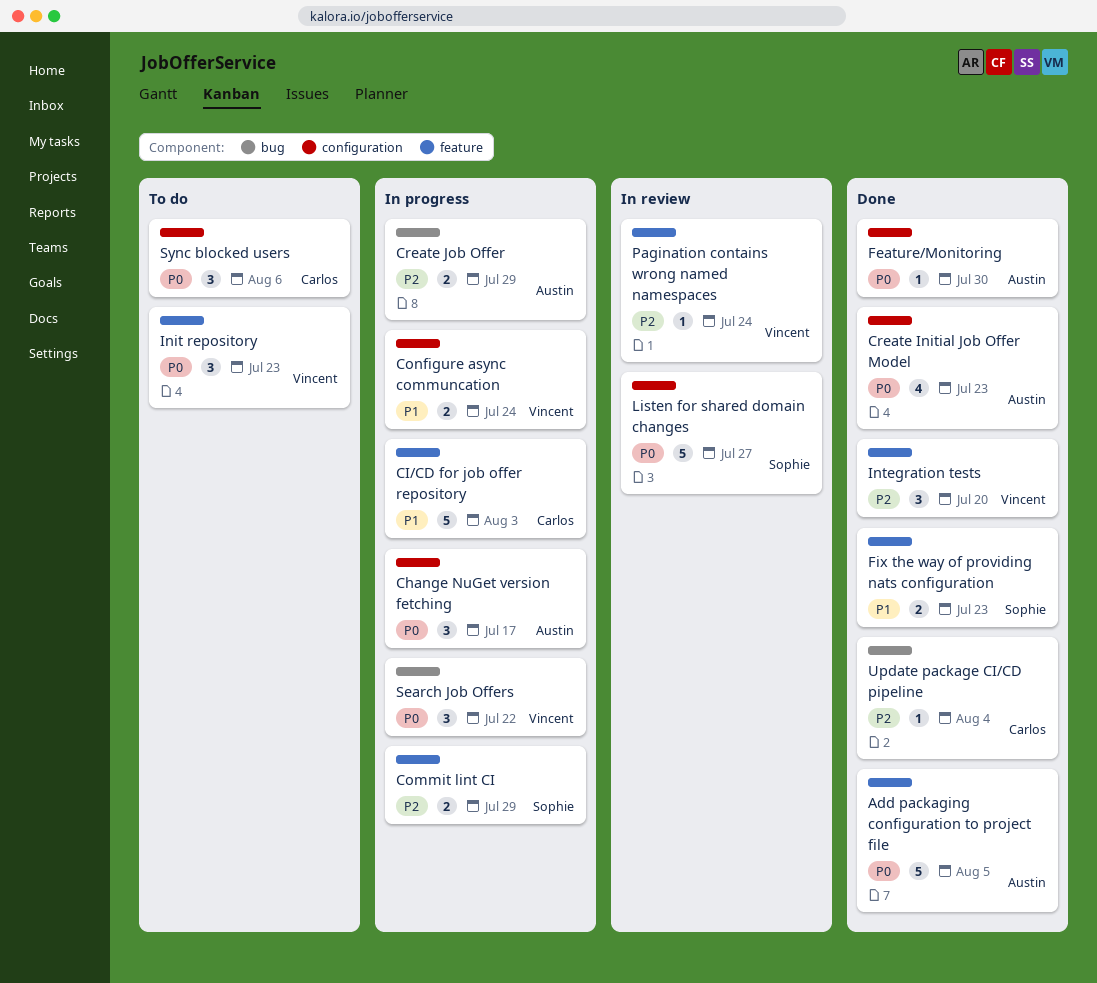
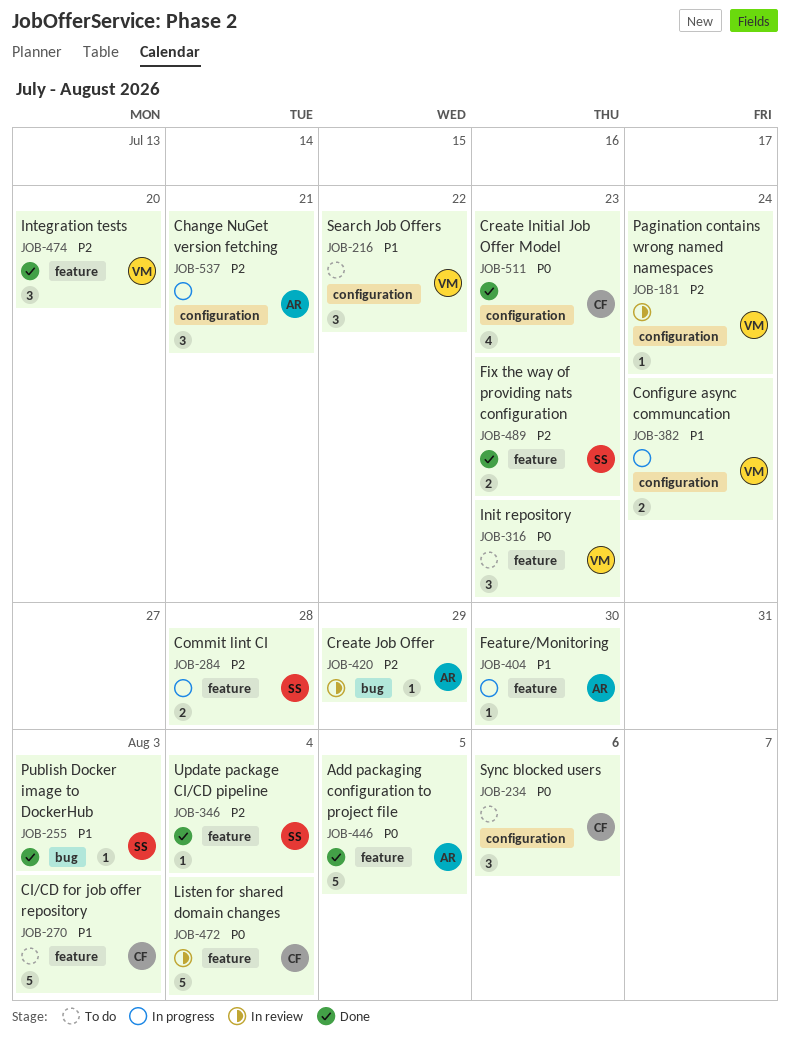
Change NuGet version fetching, priority: P0 -> P2
Change NuGet version fetching, due: Jul 17 -> Jul 21
CI/CD for job offer repository, status: In progress -> To do
Commit lint CI, due: Jul 29 -> Jul 28
Create Initial Job Offer Model, owner: Austin -> Carlos
Create Job Offer, status: In progress -> In review
Create Job Offer, estimate: 2 -> 1
Feature/Monitoring, status: Done -> In progress
Feature/Monitoring, priority: P0 -> P1
Feature/Monitoring, label: configuration -> feature
Fix the way of providing nats configuration, priority: P1 -> P2
Listen for shared domain changes, owner: Sophie -> Carlos
Listen for shared domain changes, label: configuration -> feature
Listen for shared domain changes, due: Jul 27 -> Aug 4
Pagination contains wrong named namespaces, label: feature -> configuration
Publish Docker image to DockerHub: none -> present
Search Job Offers, status: In progress -> To do
Search Job Offers, priority: P0 -> P1
Search Job Offers, label: bug -> configuration
Update package CI/CD pipeline, owner: Carlos -> Sophie
Update package CI/CD pipeline, label: bug -> feature

